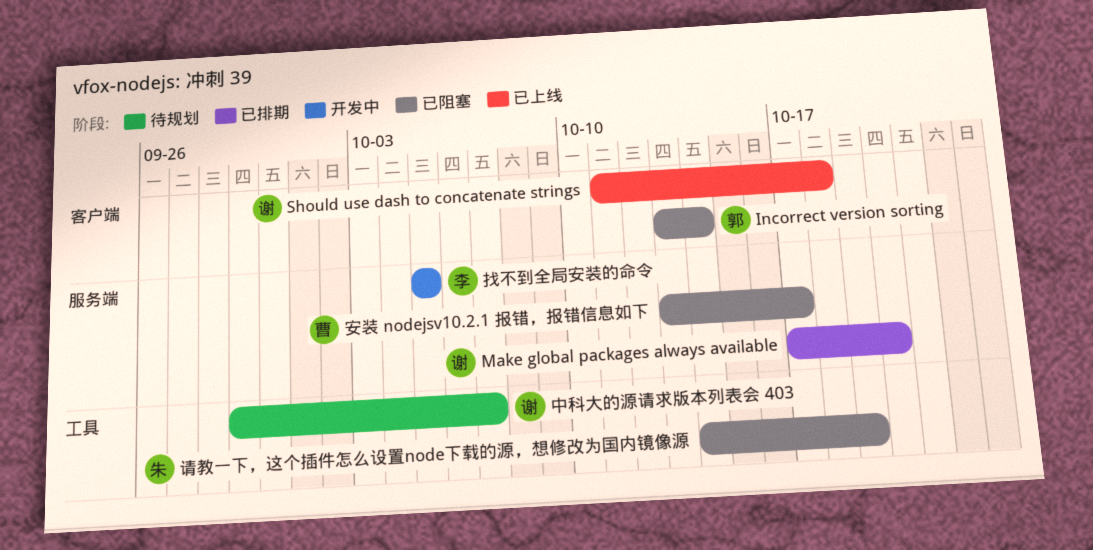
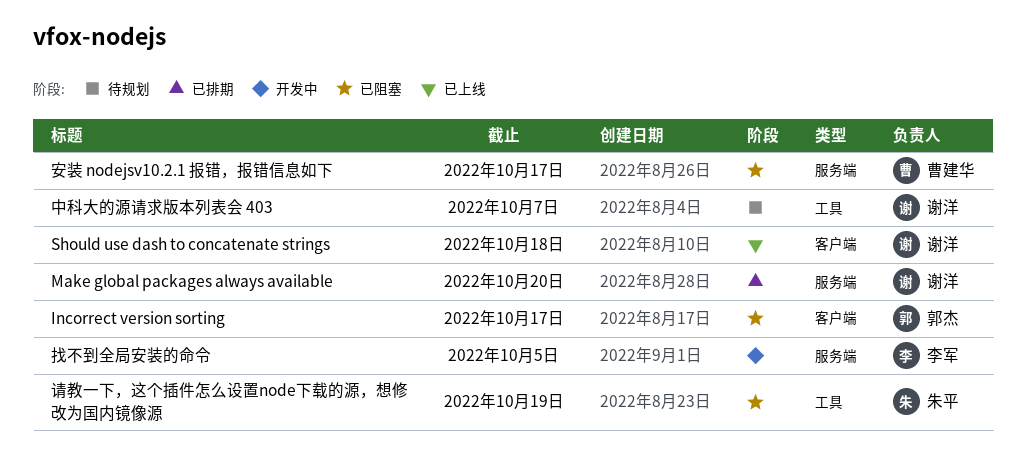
Incorrect version sorting, due: Oct 14 -> Oct 17

